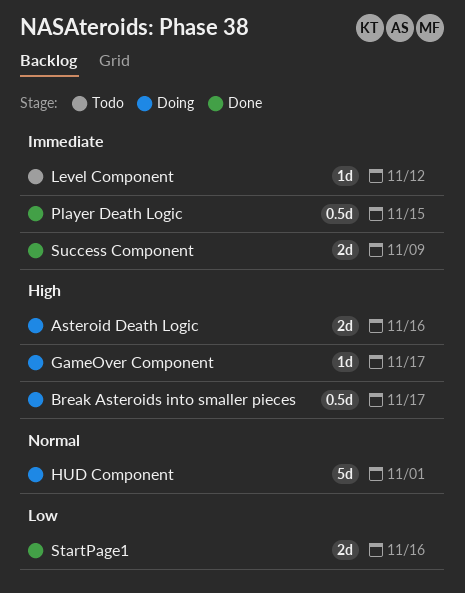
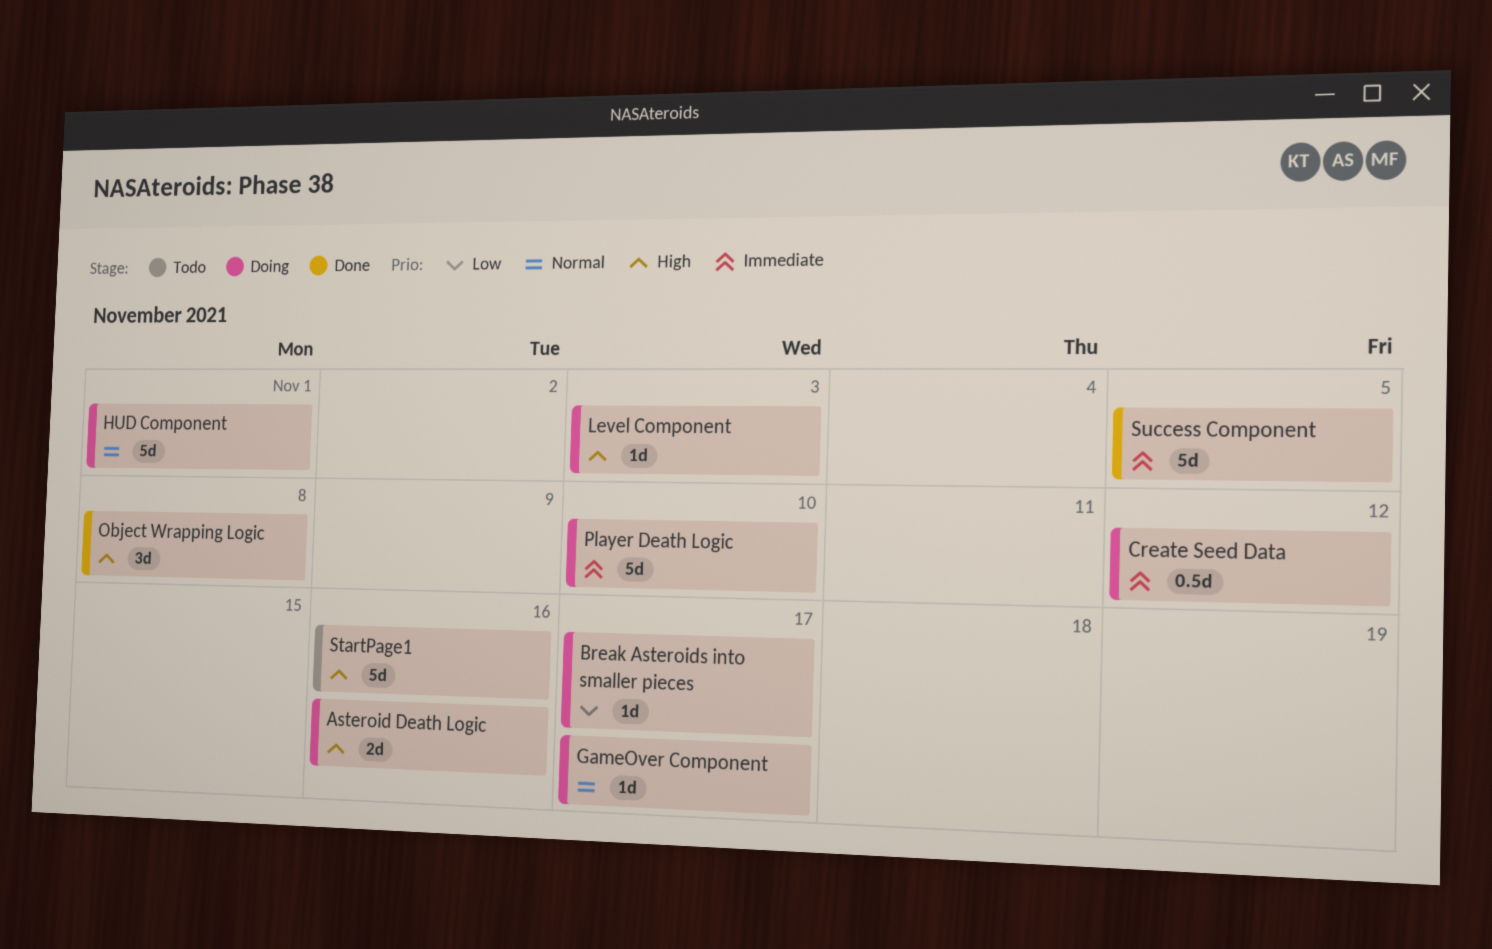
Break Asteroids into smaller pieces, priority: High -> Low
Break Asteroids into smaller pieces, estimate: 0.5d -> 1d
Create Seed Data: none -> present
GameOver Component, priority: High -> Normal
Level Component, status: Todo -> Doing
Level Component, priority: Immediate -> High
Level Component, due: Nov 12 -> Nov 3
Object Wrapping Logic: none -> present
Player Death Logic, status: Done -> Doing
Player Death Logic, estimate: 0.5d -> 5d
Player Death Logic, due: Nov 15 -> Nov 10
StartPage1, status: Done -> Todo
StartPage1, priority: Low -> High
StartPage1, estimate: 2d -> 5d
Success Component, estimate: 2d -> 5d
Success Component, due: Nov 9 -> Nov 5

